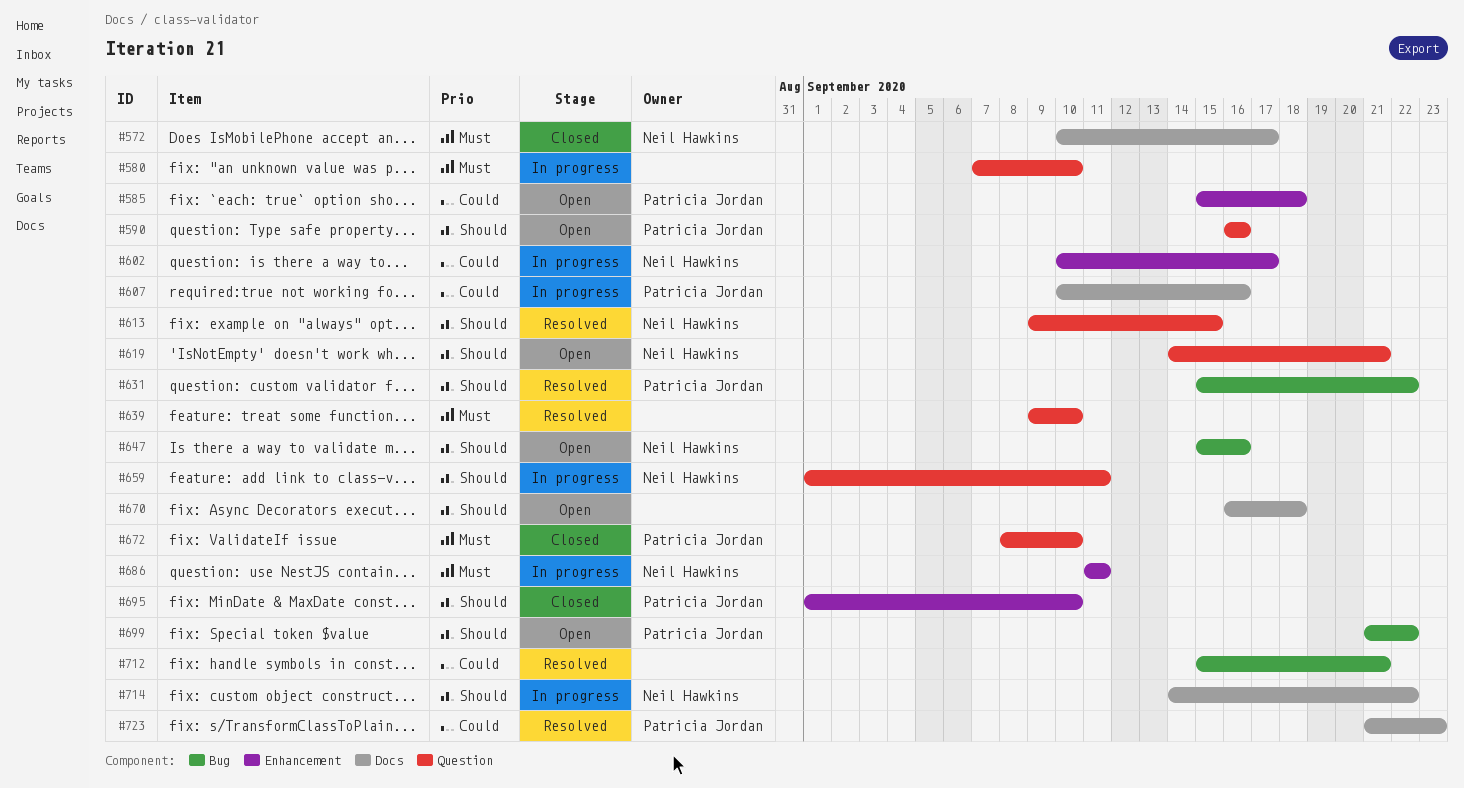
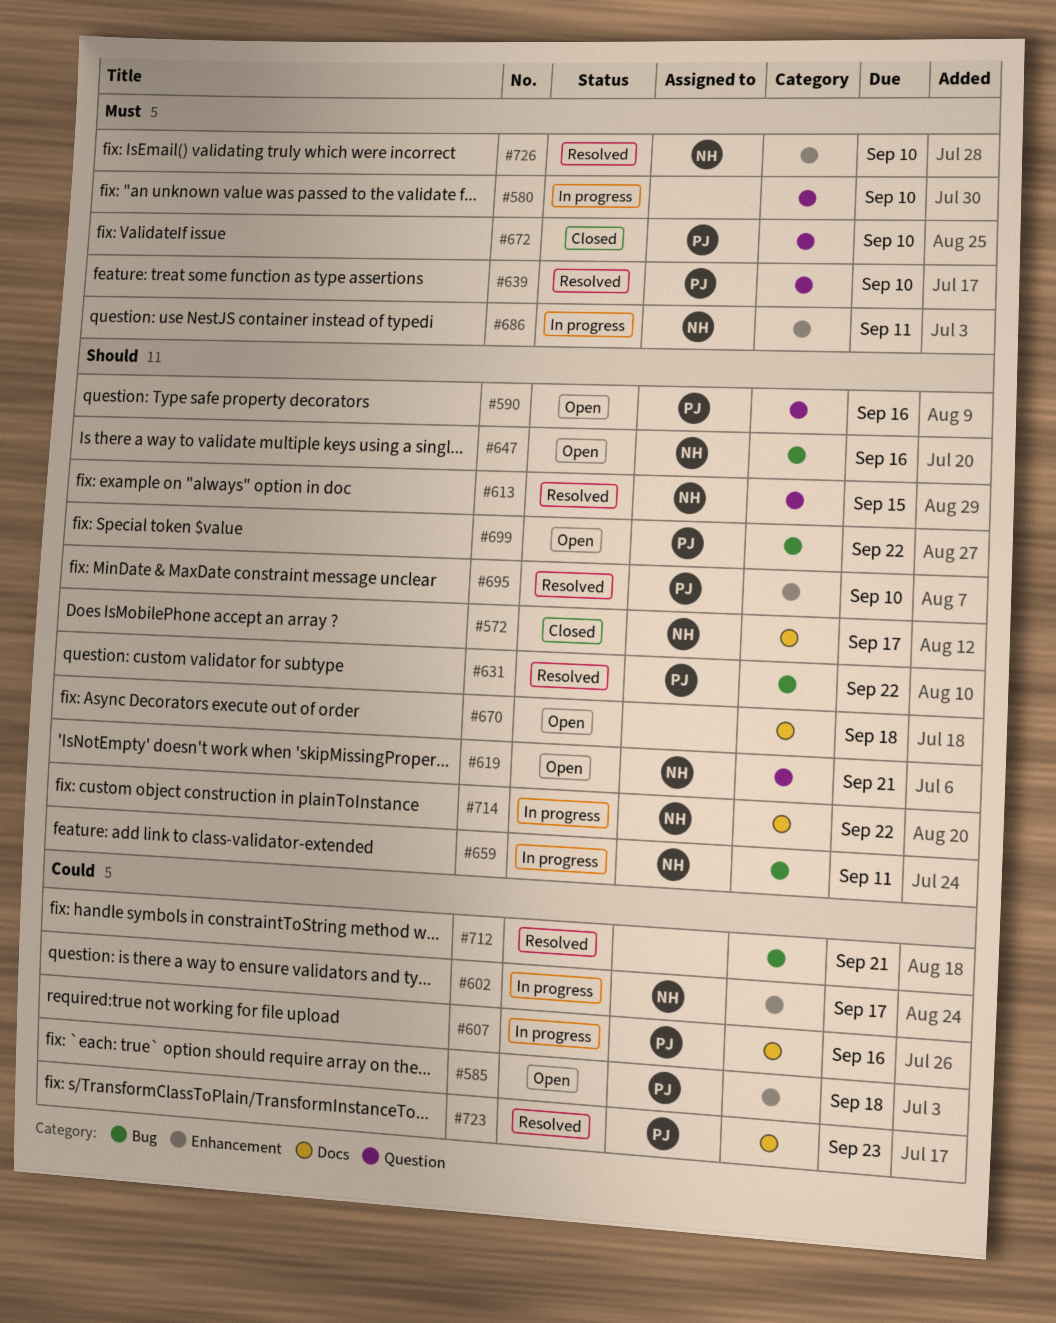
#572, priority: Must -> Should
#639, owner: none -> Patricia Jordan
#659, label: Question -> Bug
#695, status: Closed -> Resolved
#726: none -> present

